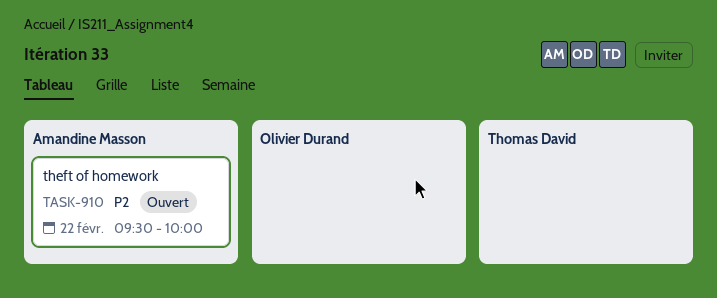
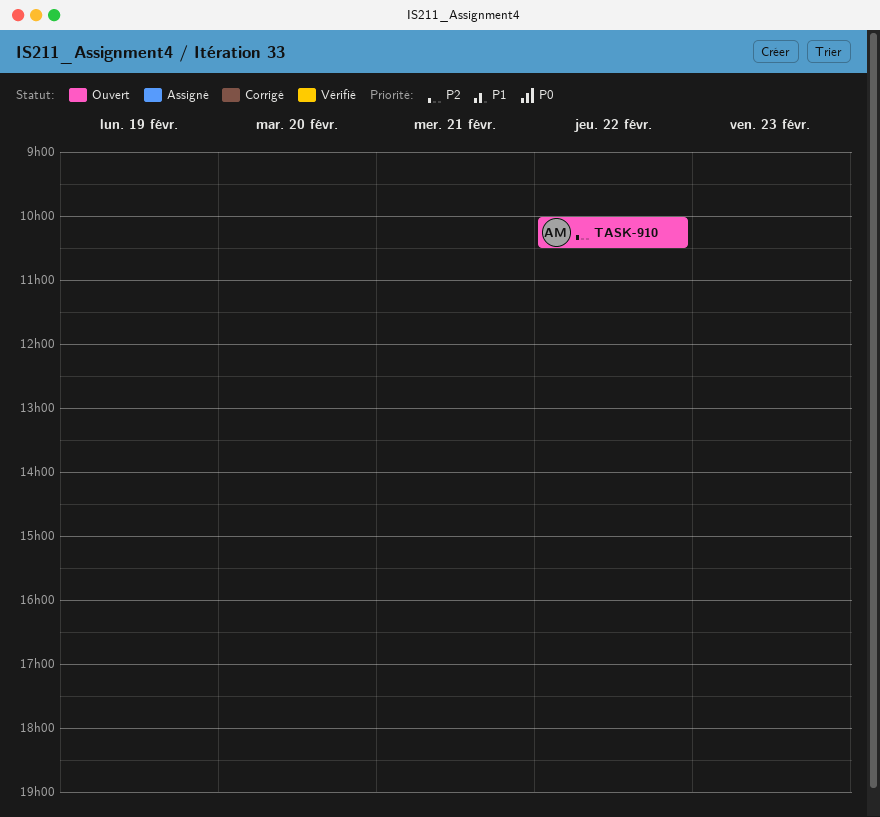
TASK-910, begins: 09:30 -> 10:00
TASK-910, ends: 10:00 -> 10:30

